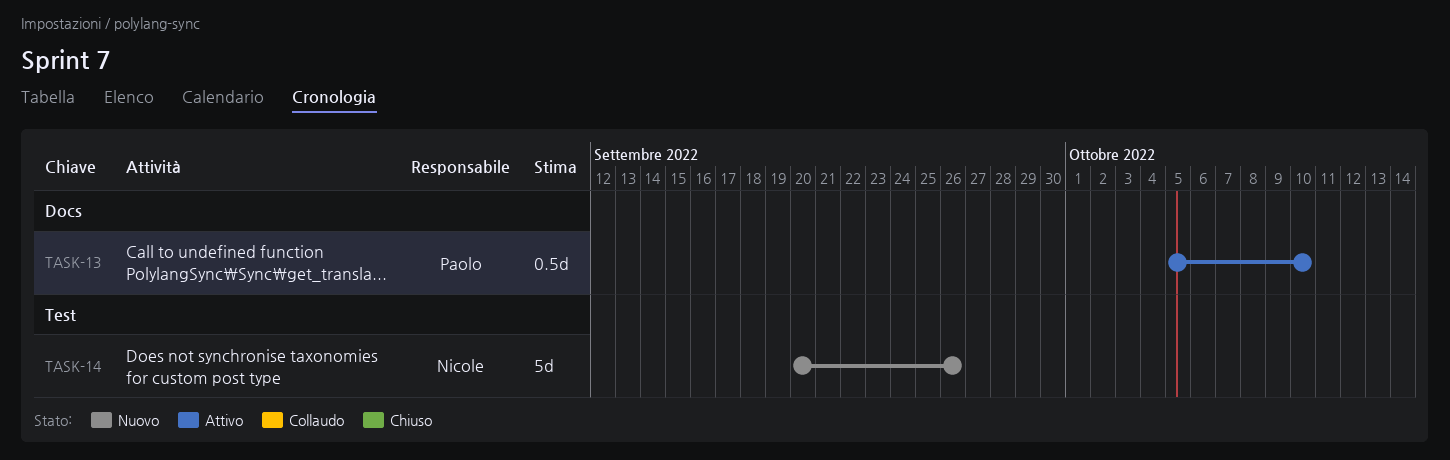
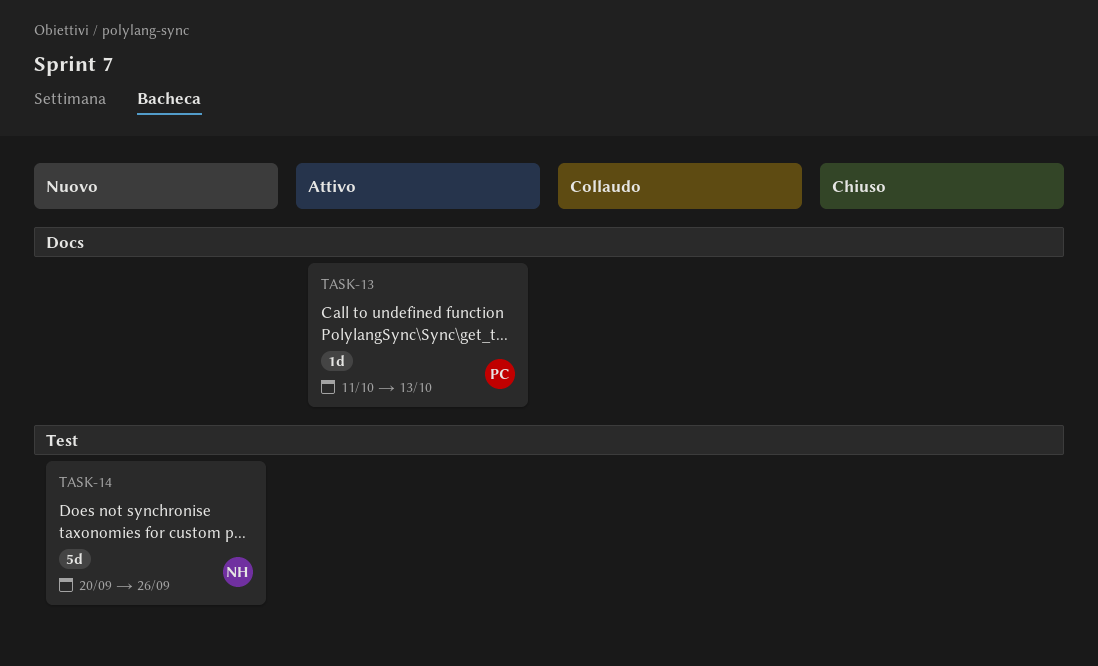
TASK-13, estimate: 0.5d -> 1d
TASK-13, start: Oct 5 -> Oct 11
TASK-13, due: Oct 10 -> Oct 13

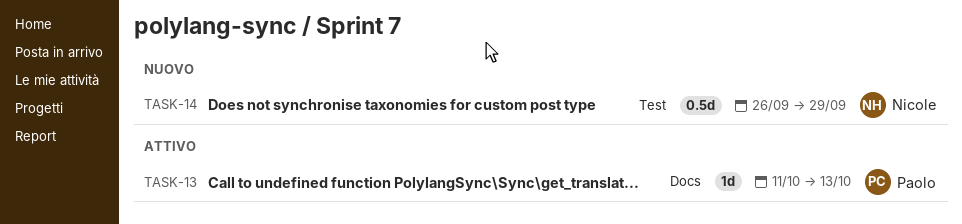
TASK-14, estimate: 5d -> 0.5d
TASK-14, start: Sep 20 -> Sep 26
TASK-14, due: Sep 26 -> Sep 29

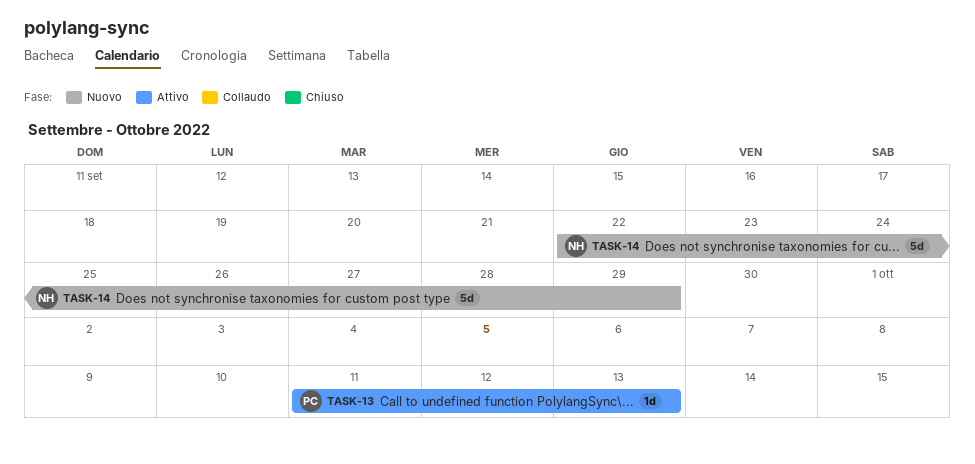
TASK-14, estimate: 0.5d -> 5d
TASK-14, start: Sep 26 -> Sep 22

